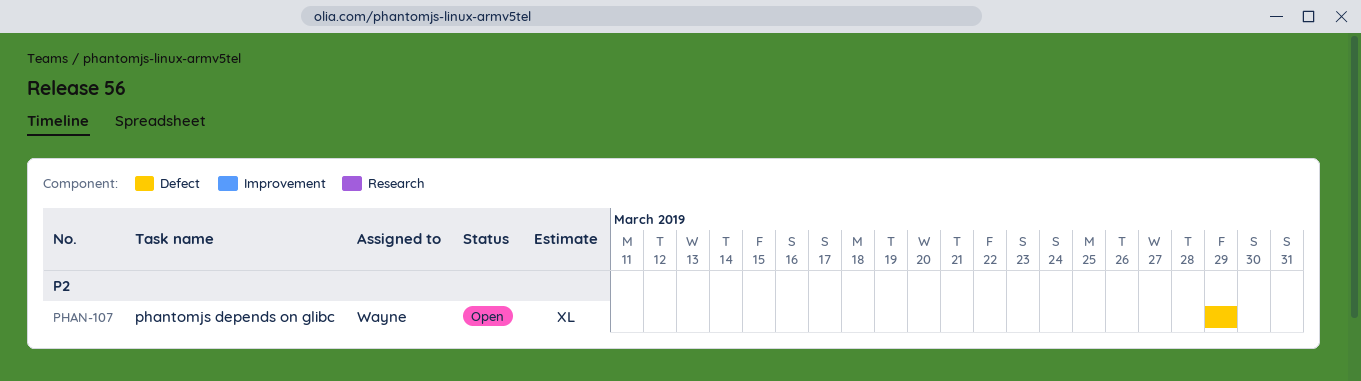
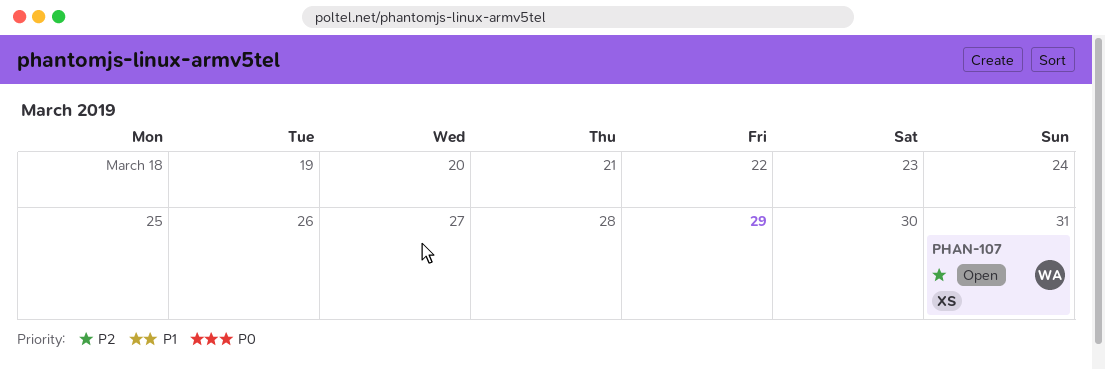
PHAN-107, estimate: XL -> XS
PHAN-107, due: Mar 29 -> Mar 31

